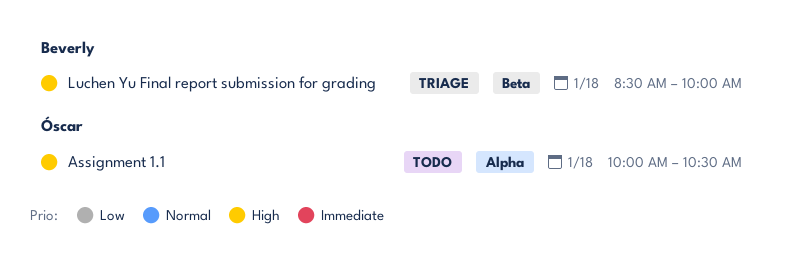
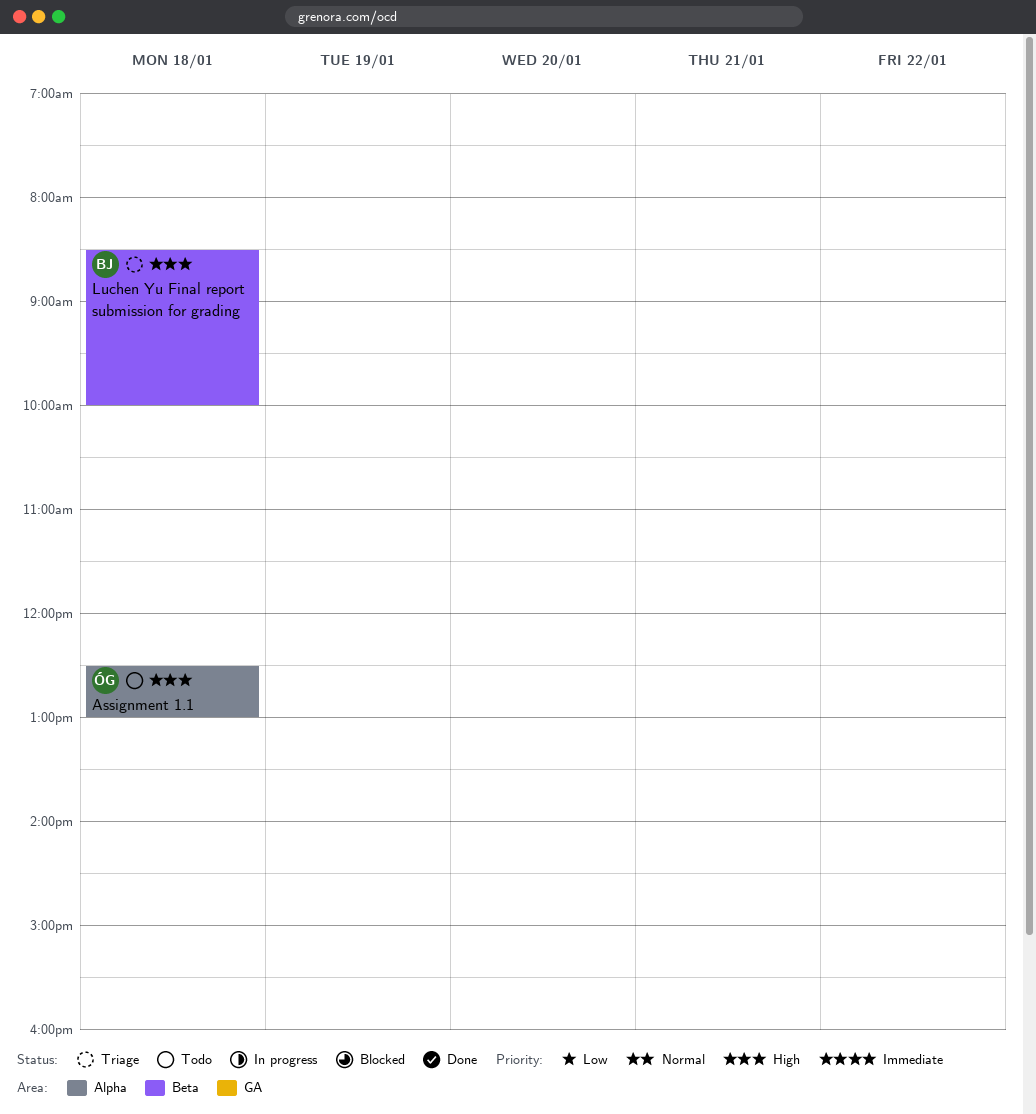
Assignment 1.1, begins: 10:00 -> 12:30
Assignment 1.1, ends: 10:30 -> 13:00

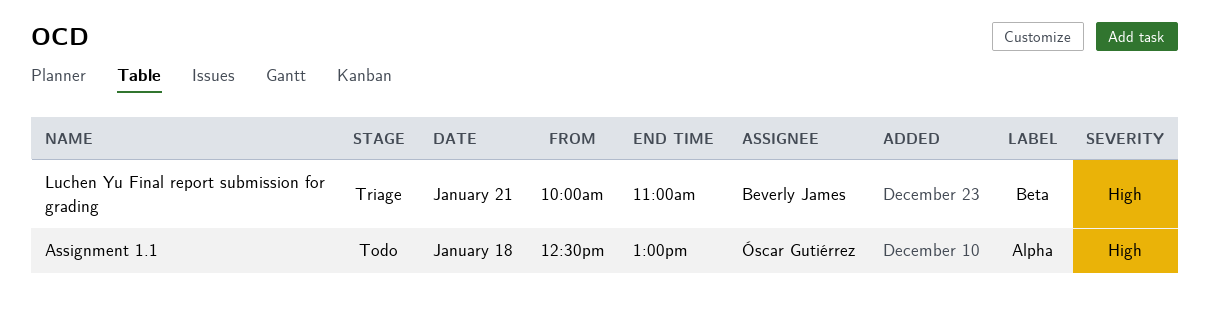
Luchen Yu Final report submission for grading, day: Jan 18 -> Jan 21
Luchen Yu Final report submission for grading, begins: 08:30 -> 10:00
Luchen Yu Final report submission for grading, ends: 10:00 -> 11:00

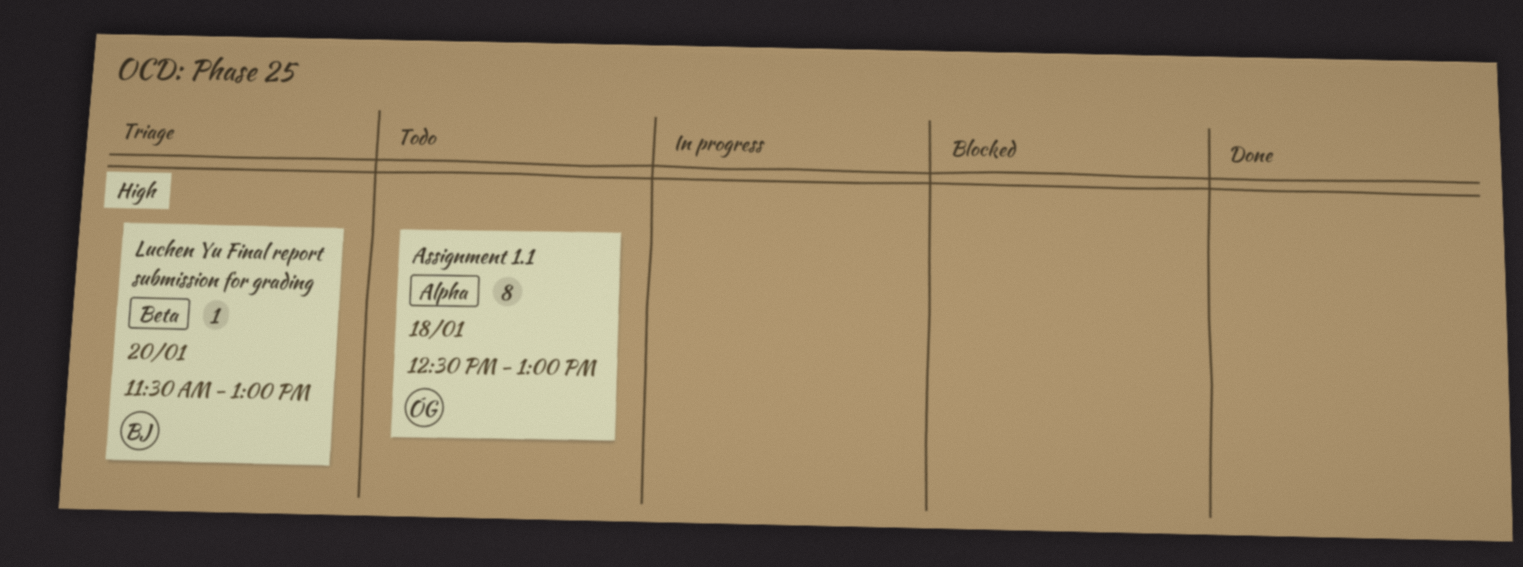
Luchen Yu Final report submission for grading, day: Jan 21 -> Jan 20
Luchen Yu Final report submission for grading, begins: 10:00 -> 11:30
Luchen Yu Final report submission for grading, ends: 11:00 -> 13:00

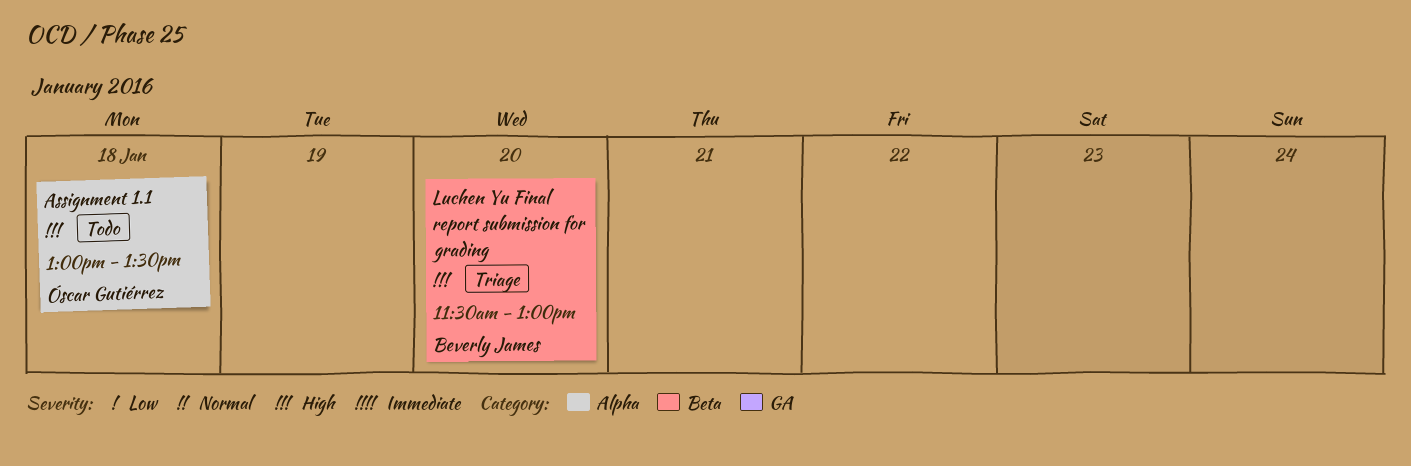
Assignment 1.1, begins: 12:30 -> 13:00
Assignment 1.1, ends: 13:00 -> 13:30

